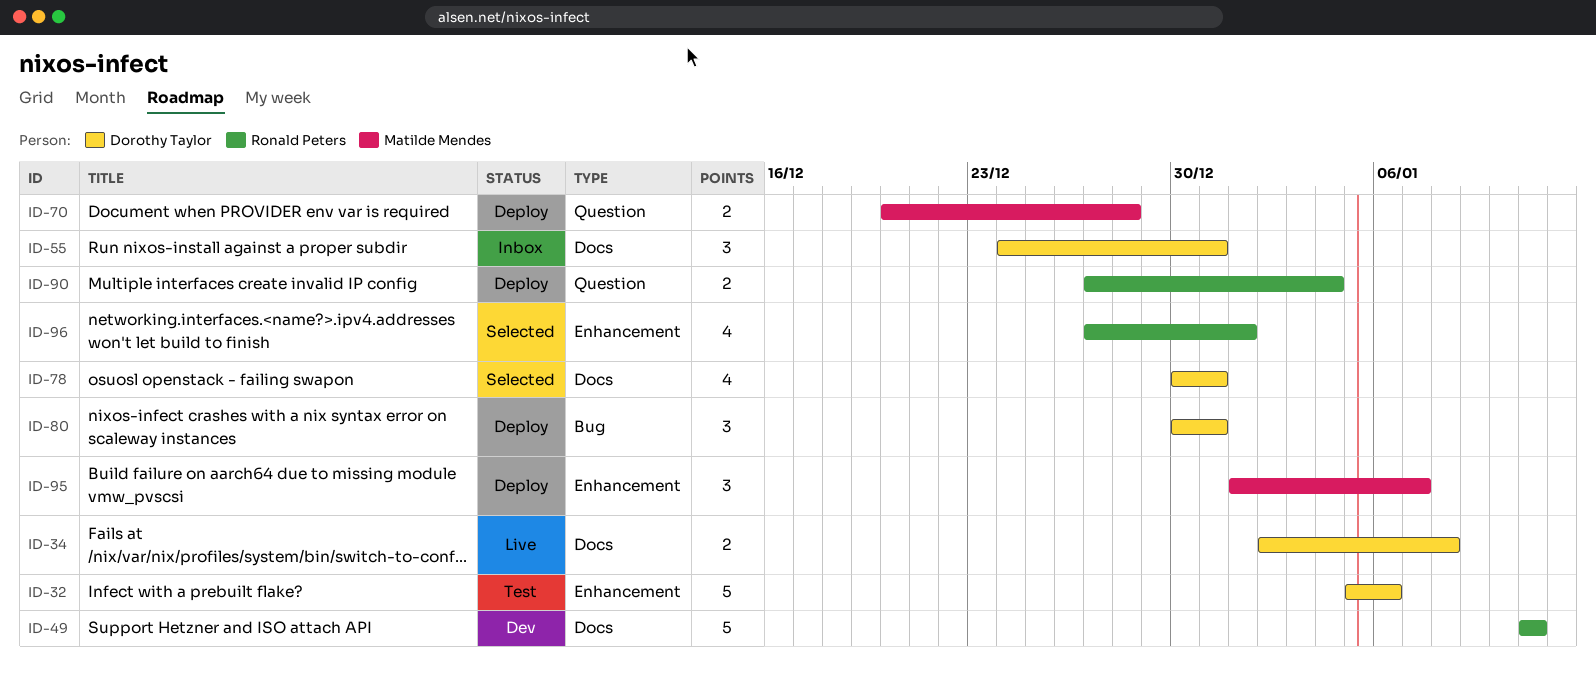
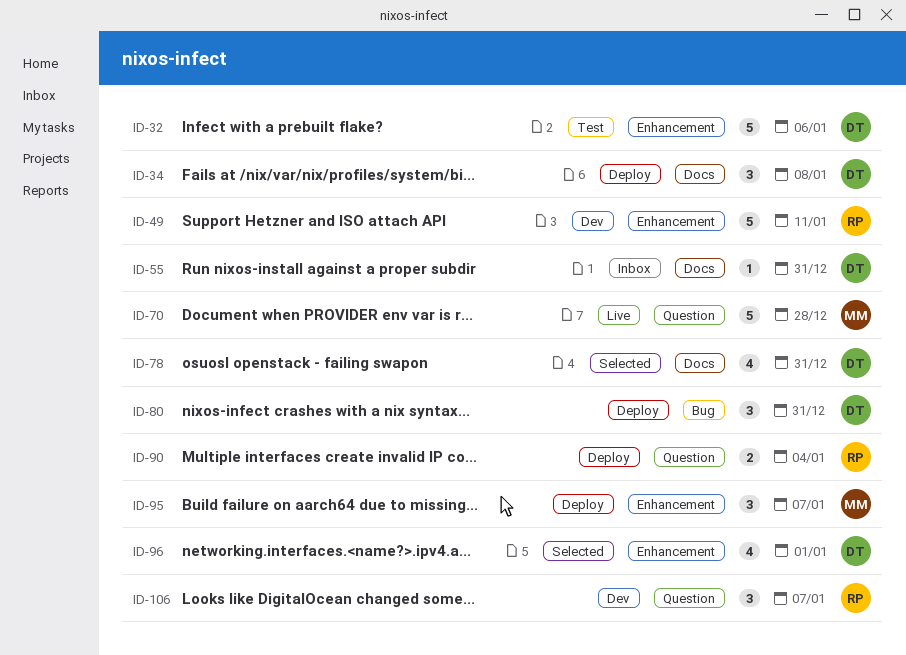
ID-34, status: Live -> Deploy
ID-34, estimate: 2 -> 3
ID-49, label: Docs -> Enhancement
ID-55, estimate: 3 -> 1
ID-70, status: Deploy -> Live
ID-70, estimate: 2 -> 5
ID-96, owner: Ronald Peters -> Dorothy Taylor
ID-106: none -> present

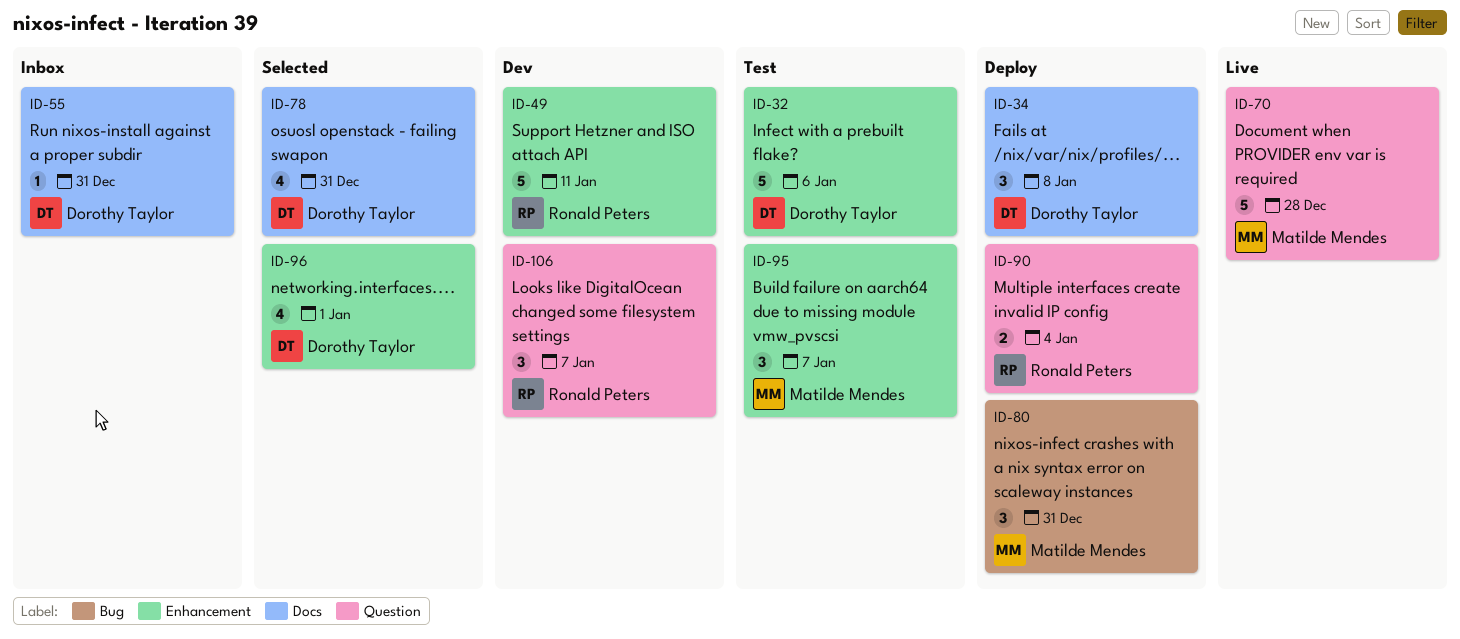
ID-80, owner: Dorothy Taylor -> Matilde Mendes
ID-95, status: Deploy -> Test

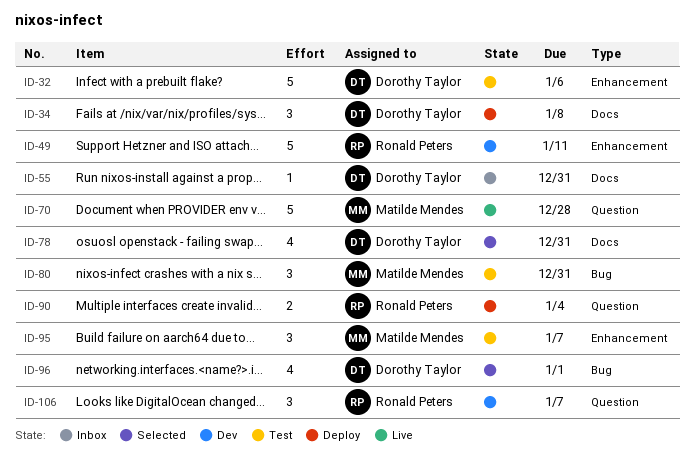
ID-80, status: Deploy -> Test
ID-96, label: Enhancement -> Bug

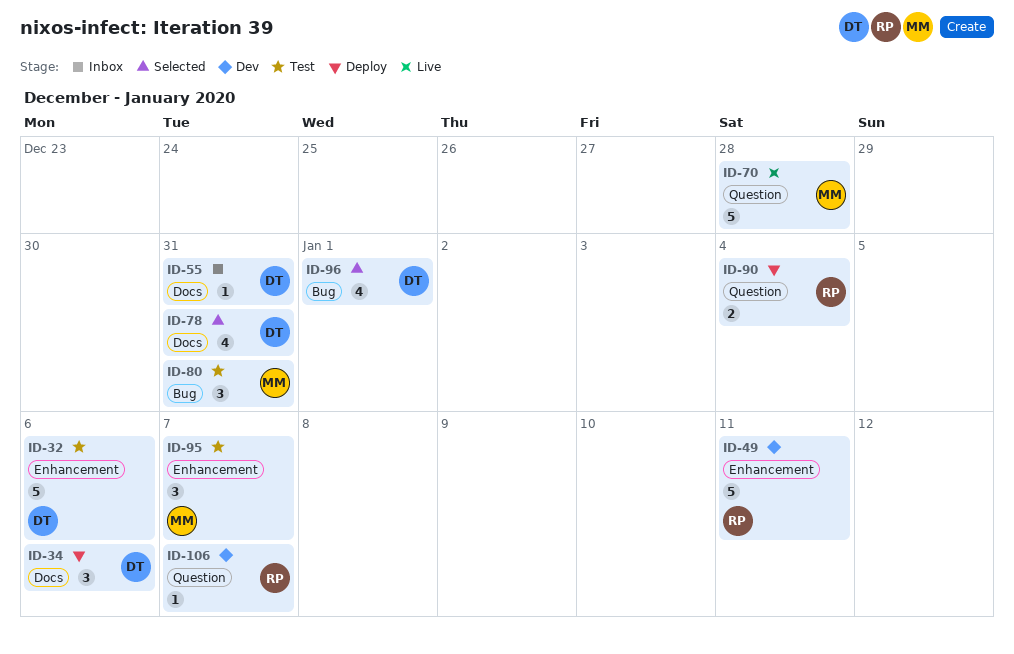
ID-34, due: Jan 8 -> Jan 6
ID-106, estimate: 3 -> 1

